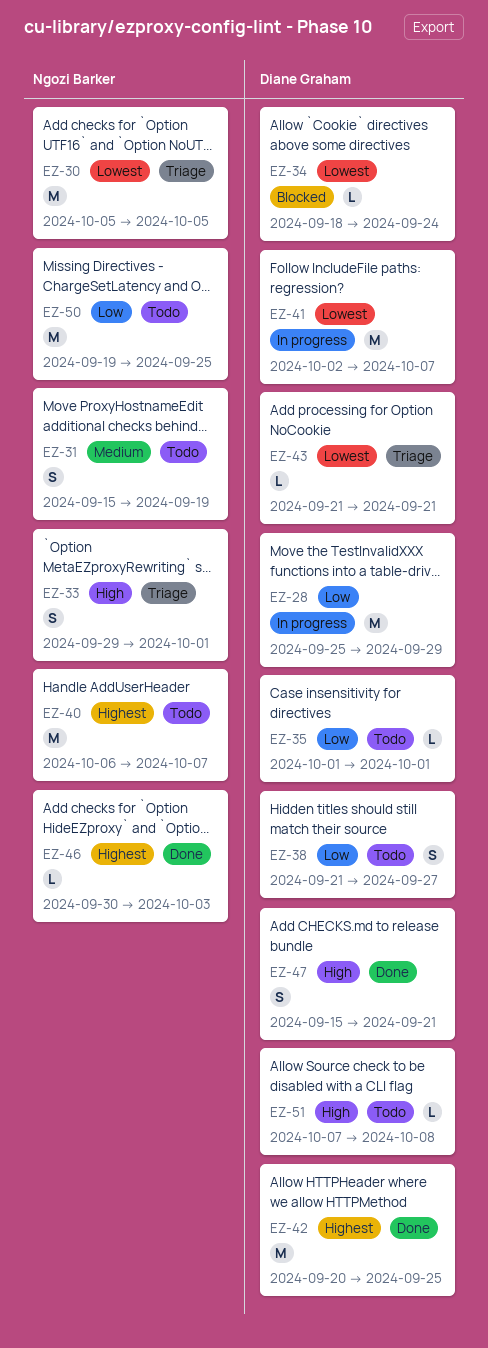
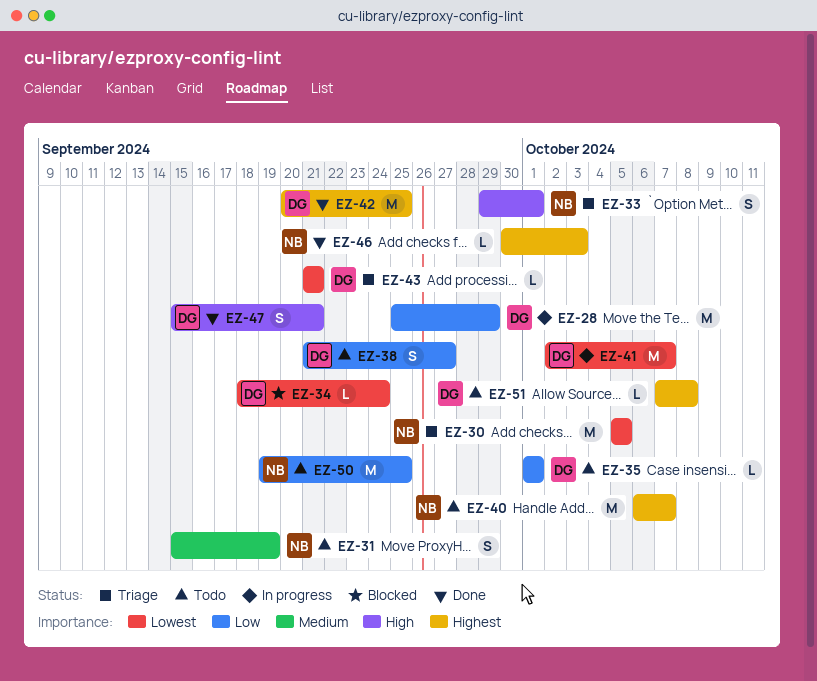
EZ-51, priority: High -> Highest

